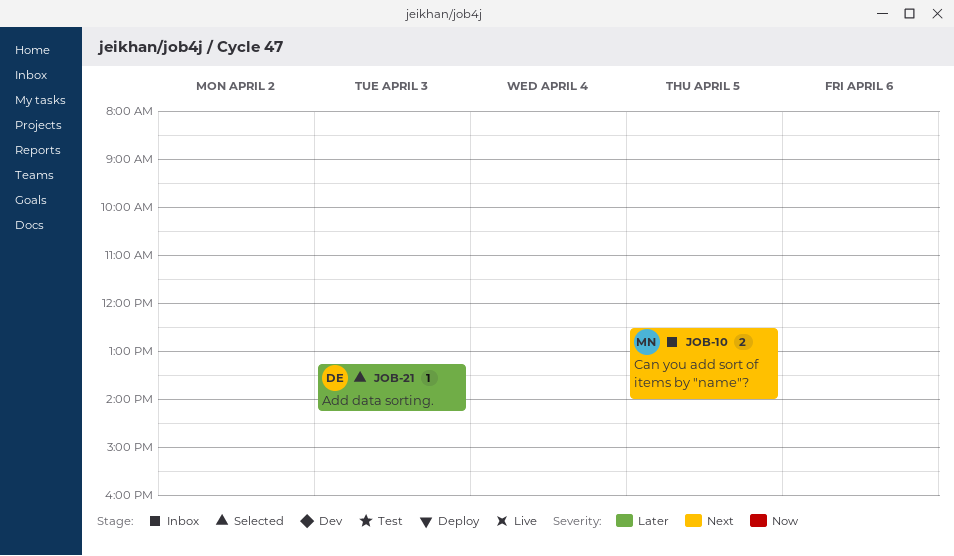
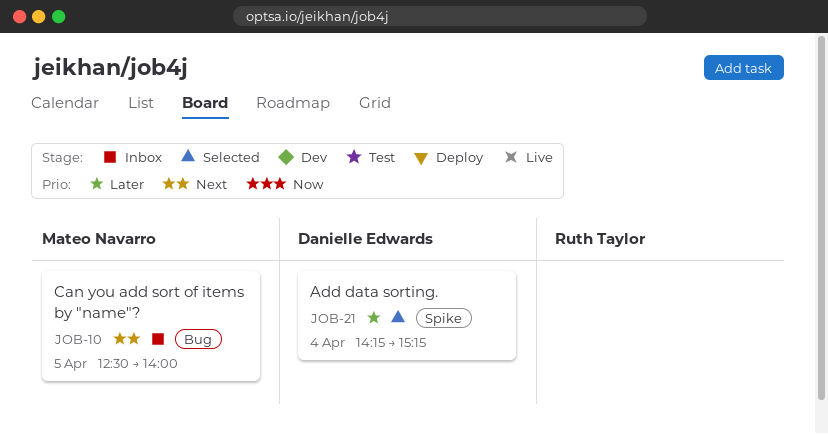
JOB-21, day: Apr 3 -> Apr 4
JOB-21, begins: 13:15 -> 14:15
JOB-21, ends: 14:15 -> 15:15

